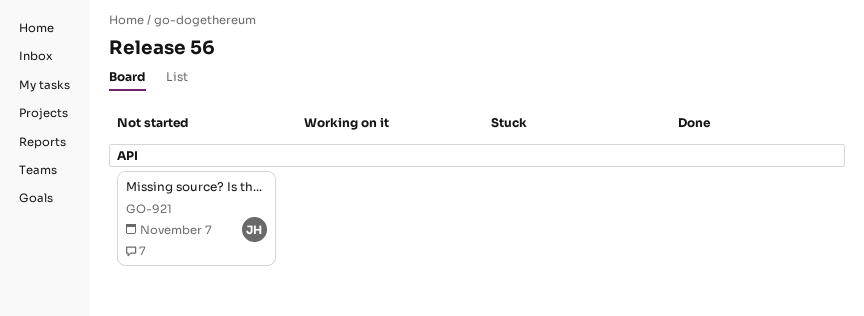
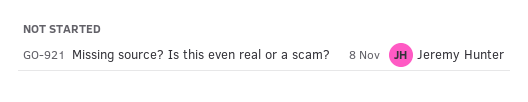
GO-921, due: Nov 7 -> Nov 8

